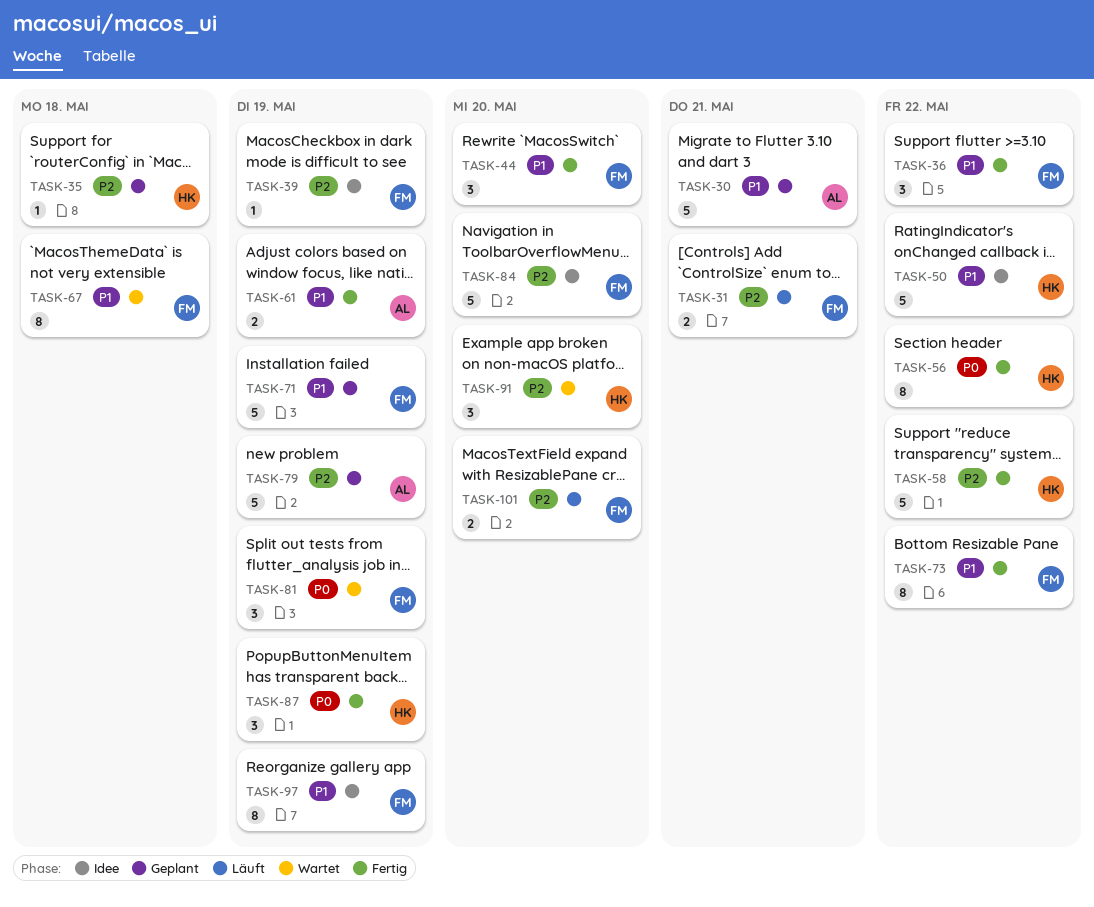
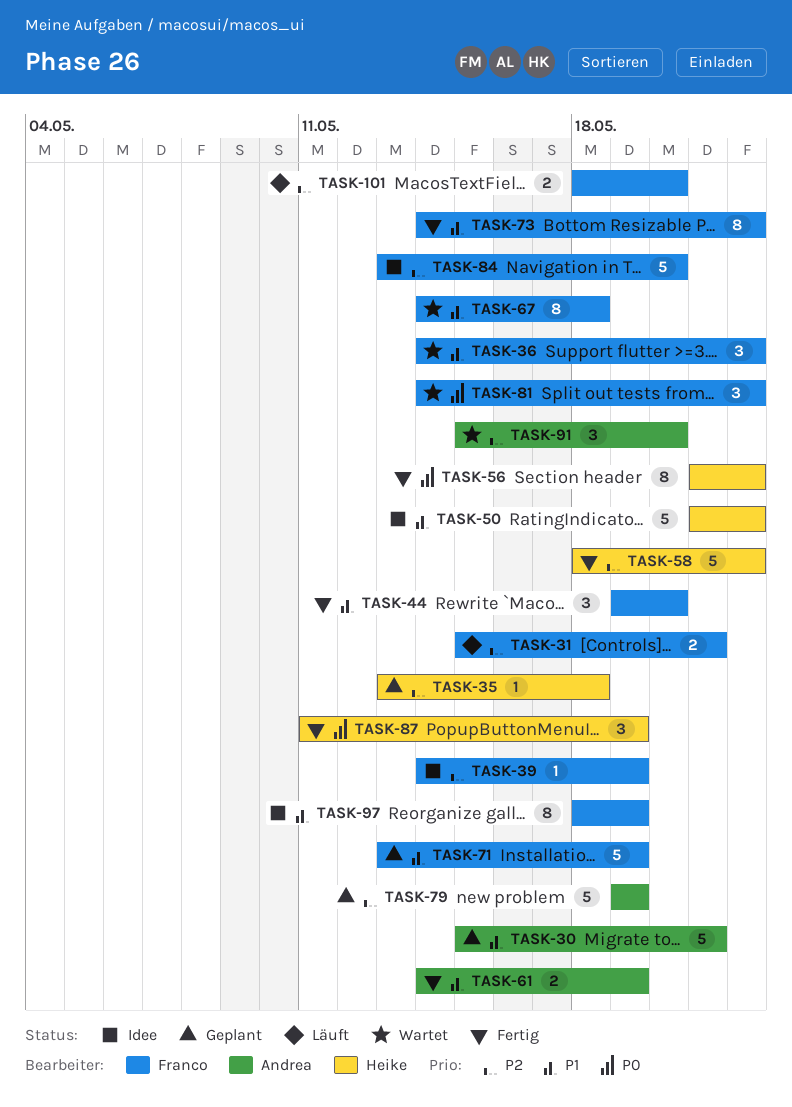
TASK-36, status: Fertig -> Wartet
TASK-81, due: May 19 -> May 22
TASK-91, owner: Heike -> Andrea

